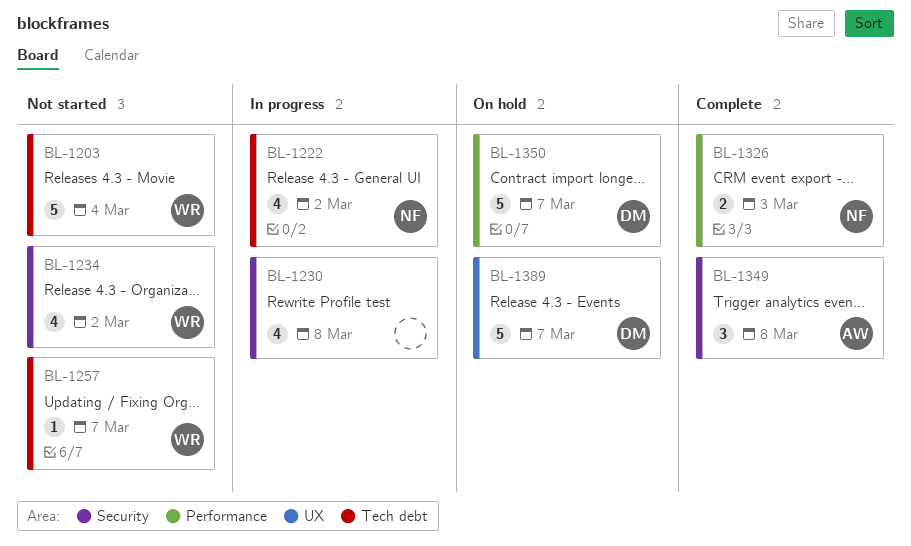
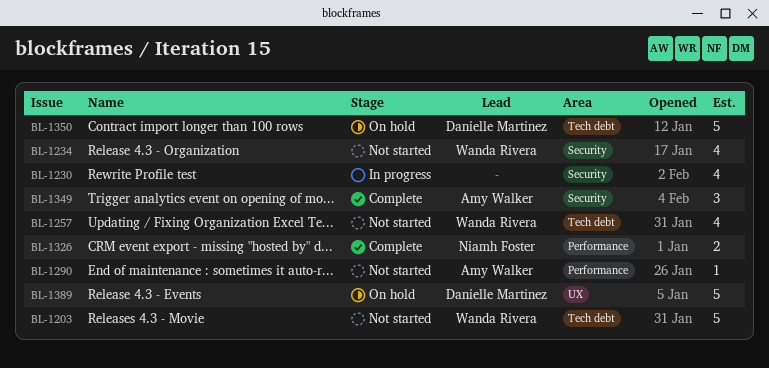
BL-1222: present -> none
BL-1257, estimate: 1 -> 4
BL-1290: none -> present
BL-1350, label: Performance -> Tech debt

